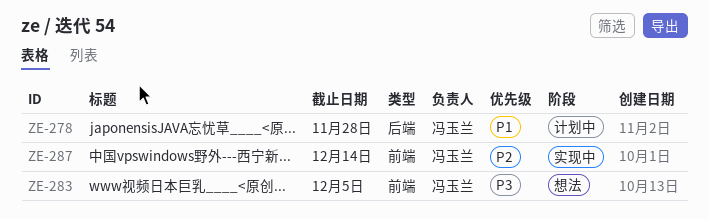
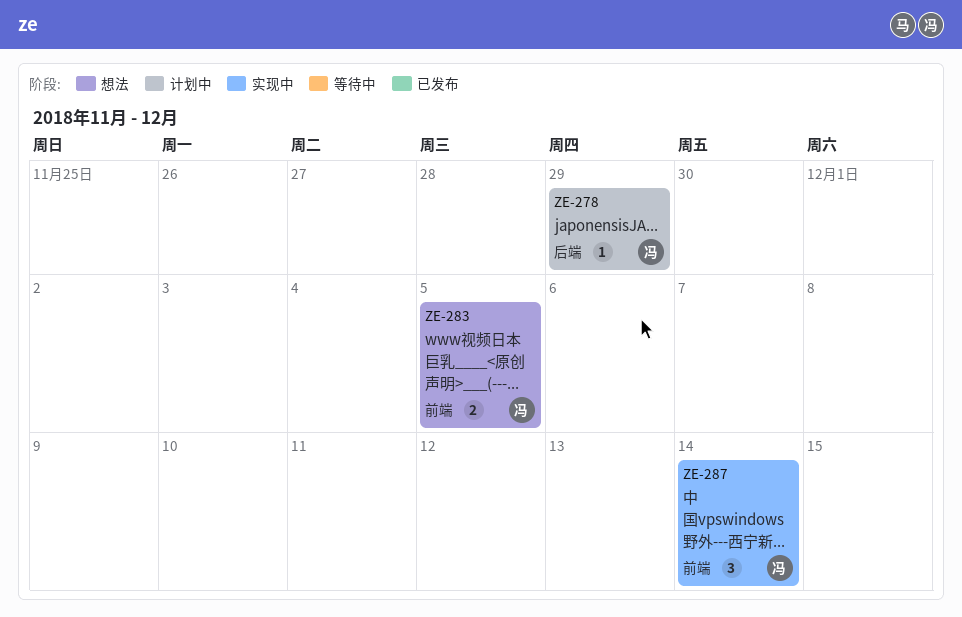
ZE-278, due: Nov 28 -> Nov 29

